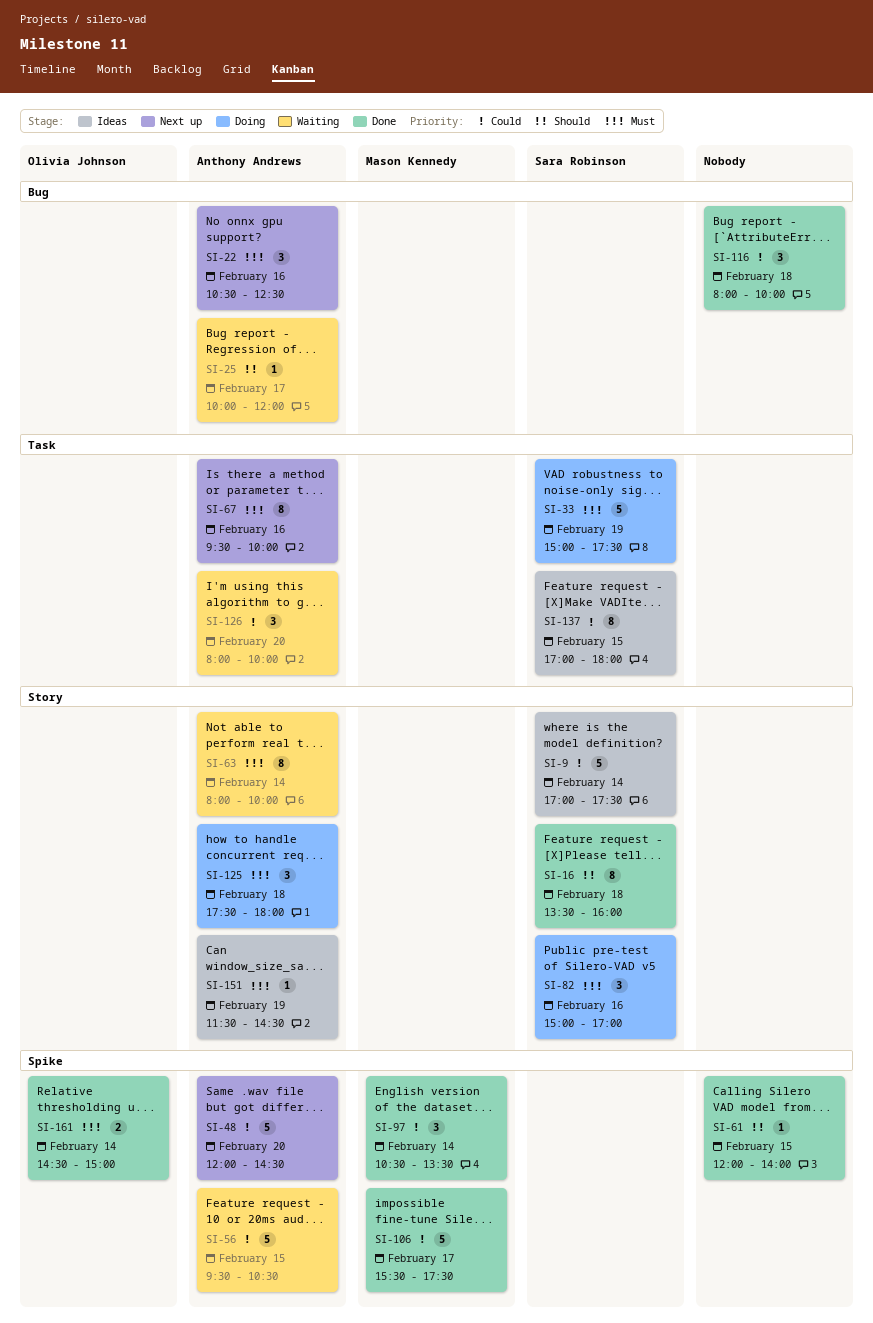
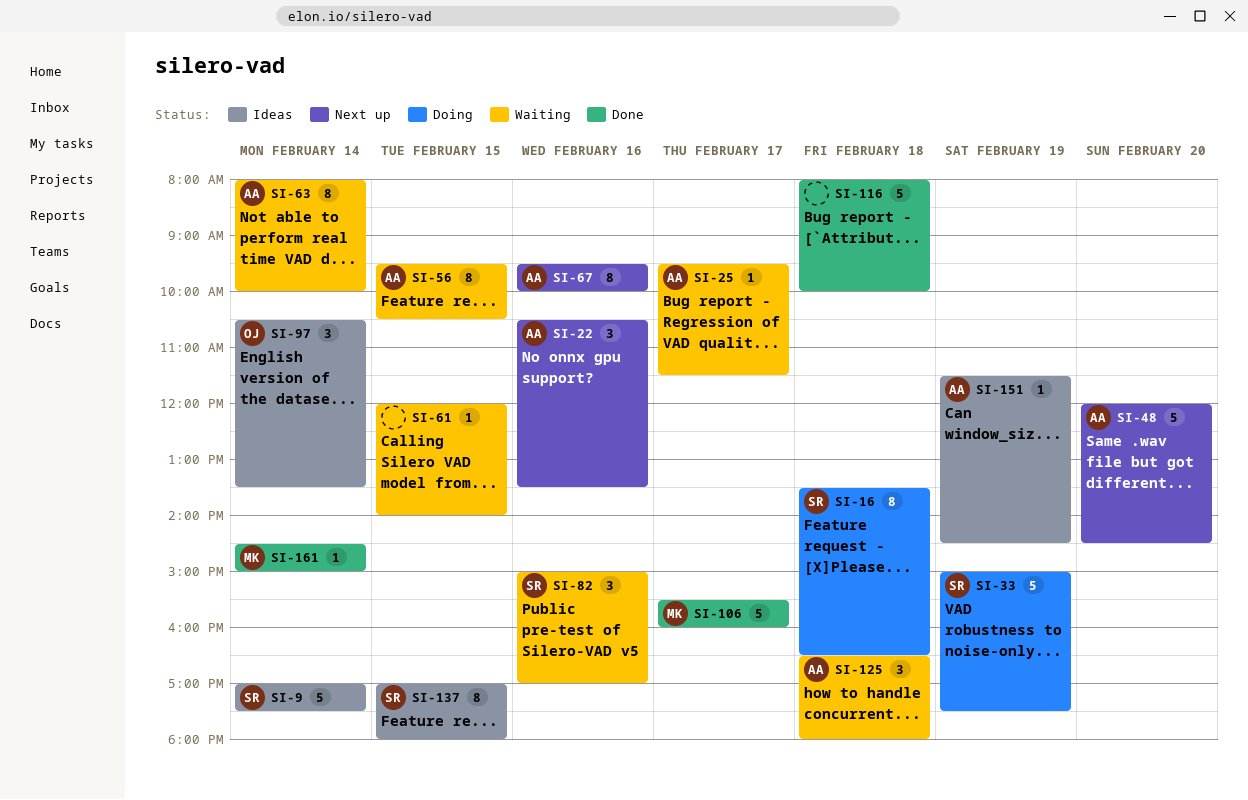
SI-16, status: Done -> Doing
SI-16, ends: 16:00 -> 16:30
SI-22, ends: 12:30 -> 13:30
SI-25, begins: 10:00 -> 09:30
SI-25, ends: 12:00 -> 11:30
SI-56, estimate: 5 -> 8
SI-61, status: Done -> Waiting
SI-82, status: Doing -> Waiting
SI-97, status: Done -> Ideas
SI-97, owner: Mason Kennedy -> Olivia Johnson
SI-106, ends: 17:30 -> 16:00
SI-116, estimate: 3 -> 5
SI-125, status: Doing -> Waiting
SI-125, begins: 17:30 -> 16:30
SI-126: present -> none
SI-161, owner: Olivia Johnson -> Mason Kennedy
SI-161, estimate: 2 -> 1

